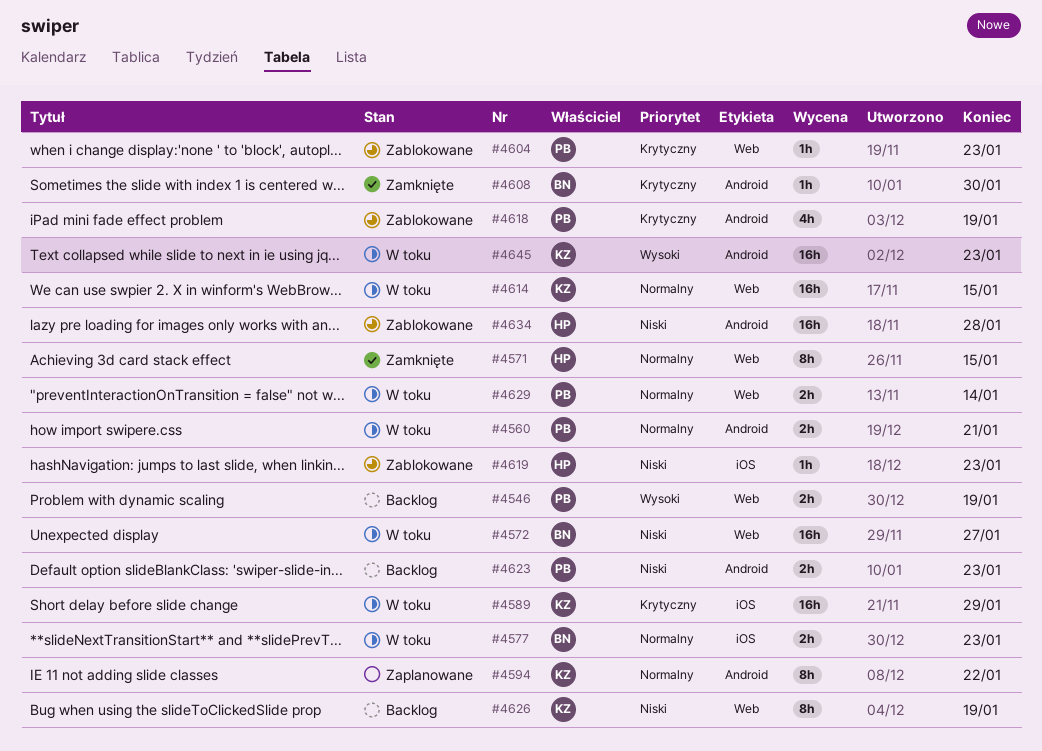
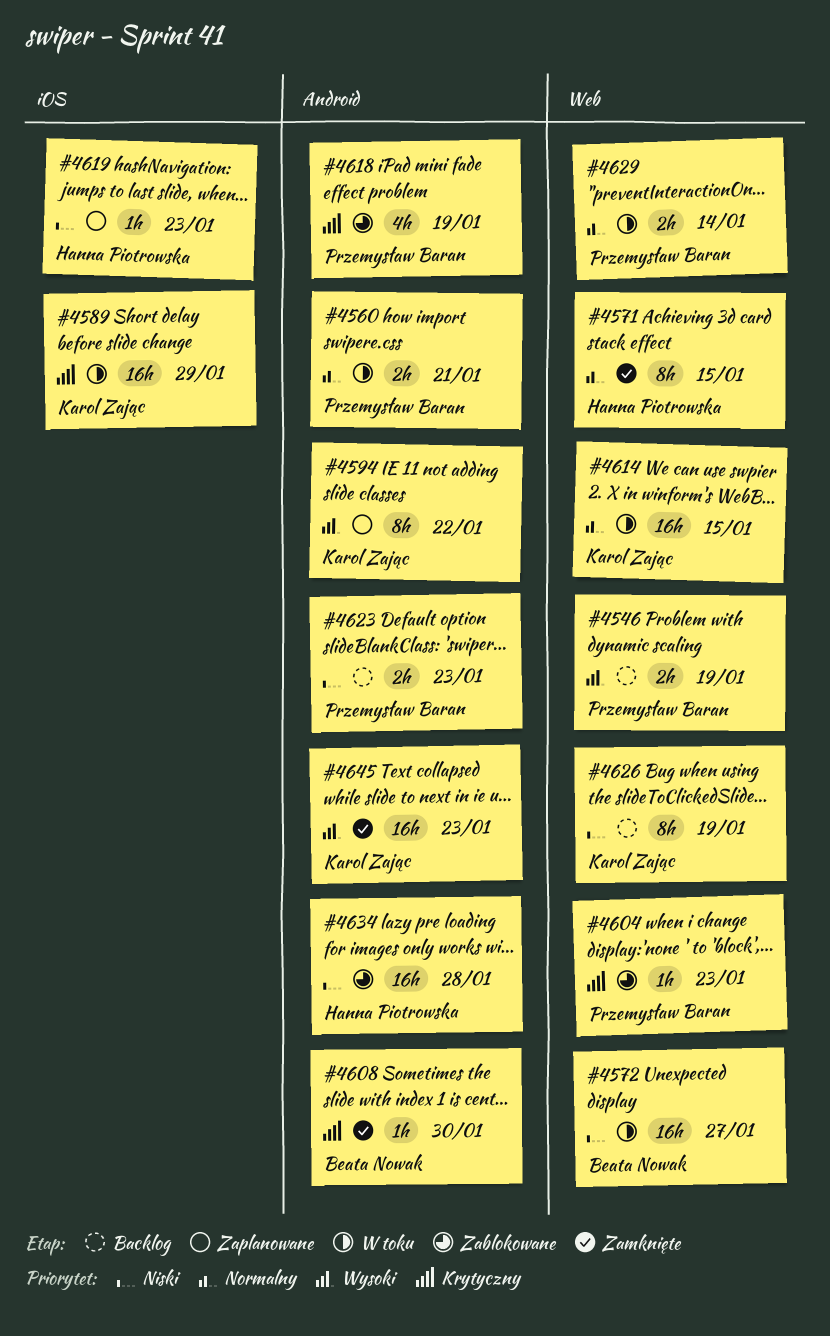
#4577: present -> none
#4594, priority: Normalny -> Wysoki
#4619, status: Zablokowane -> Zaplanowane
#4645, status: W toku -> Zamknięte

